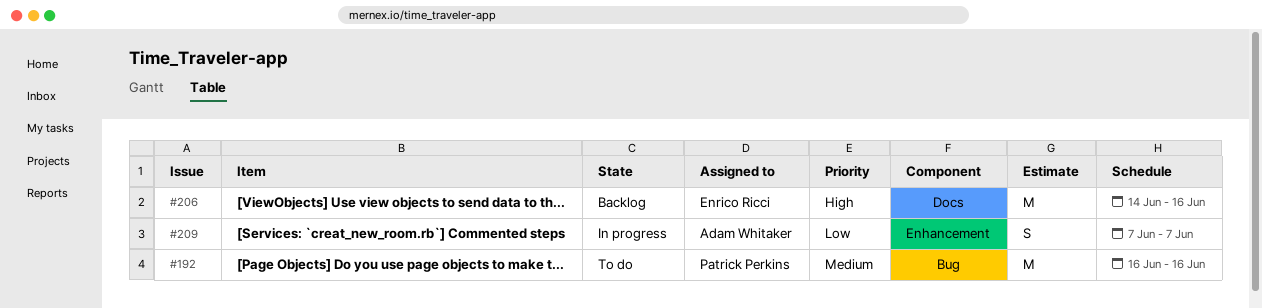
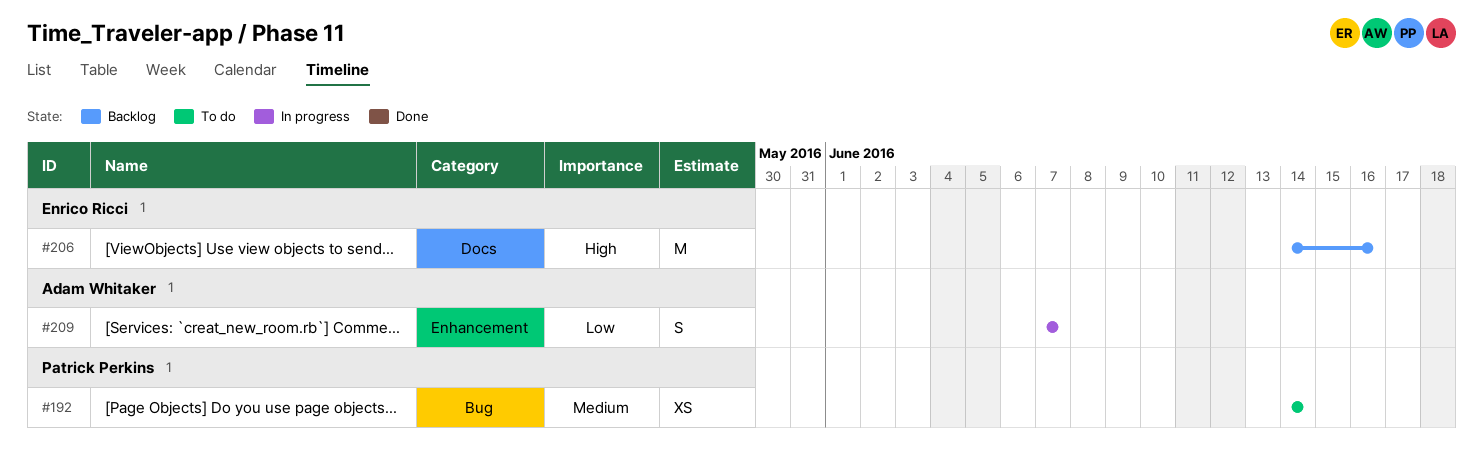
#192, estimate: M -> XS
#192, start: Jun 16 -> Jun 14
#192, due: Jun 16 -> Jun 14

